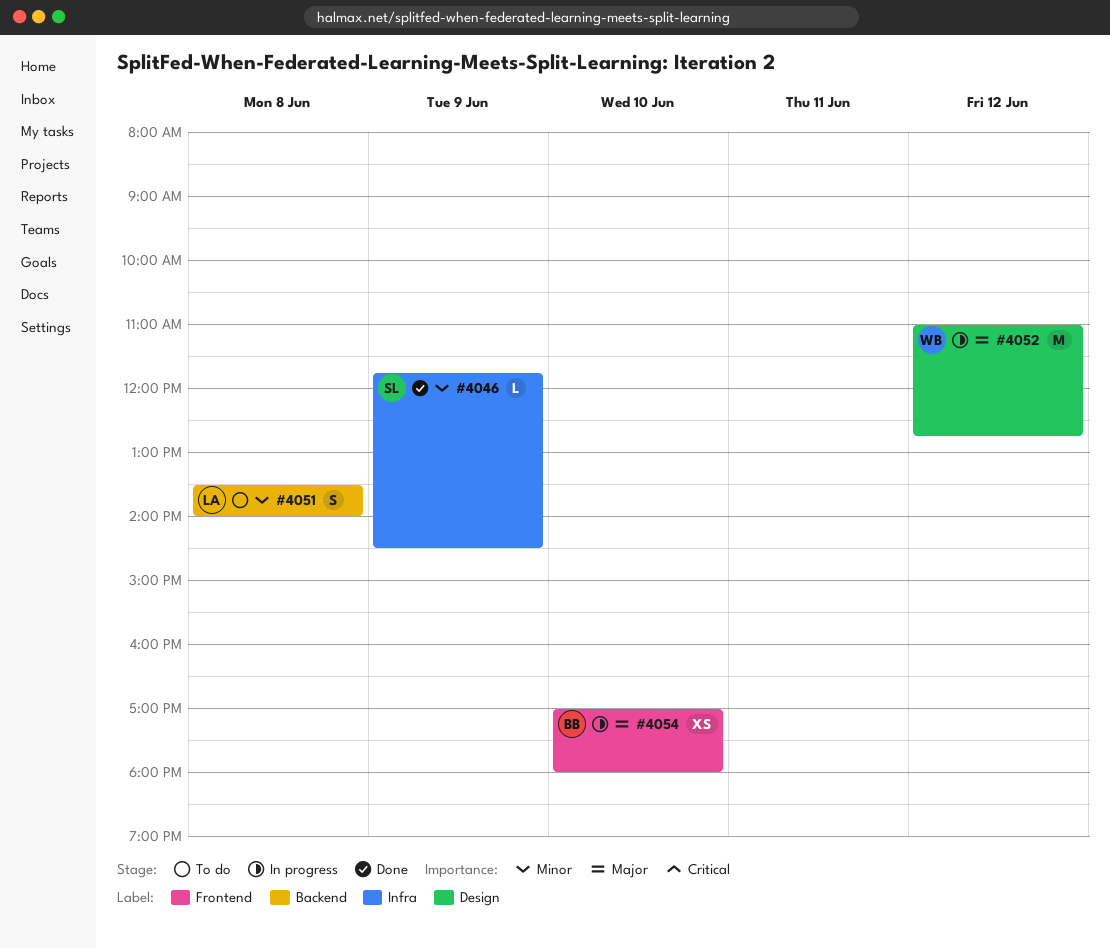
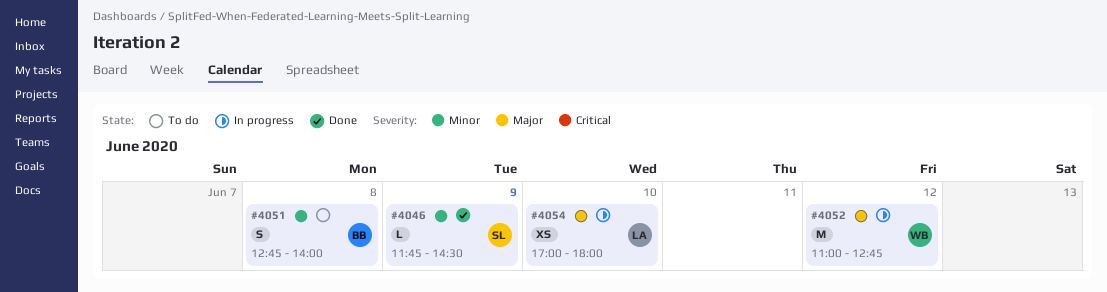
#4051, owner: LA -> BB
#4051, begins: 13:30 -> 12:45
#4054, owner: BB -> LA

